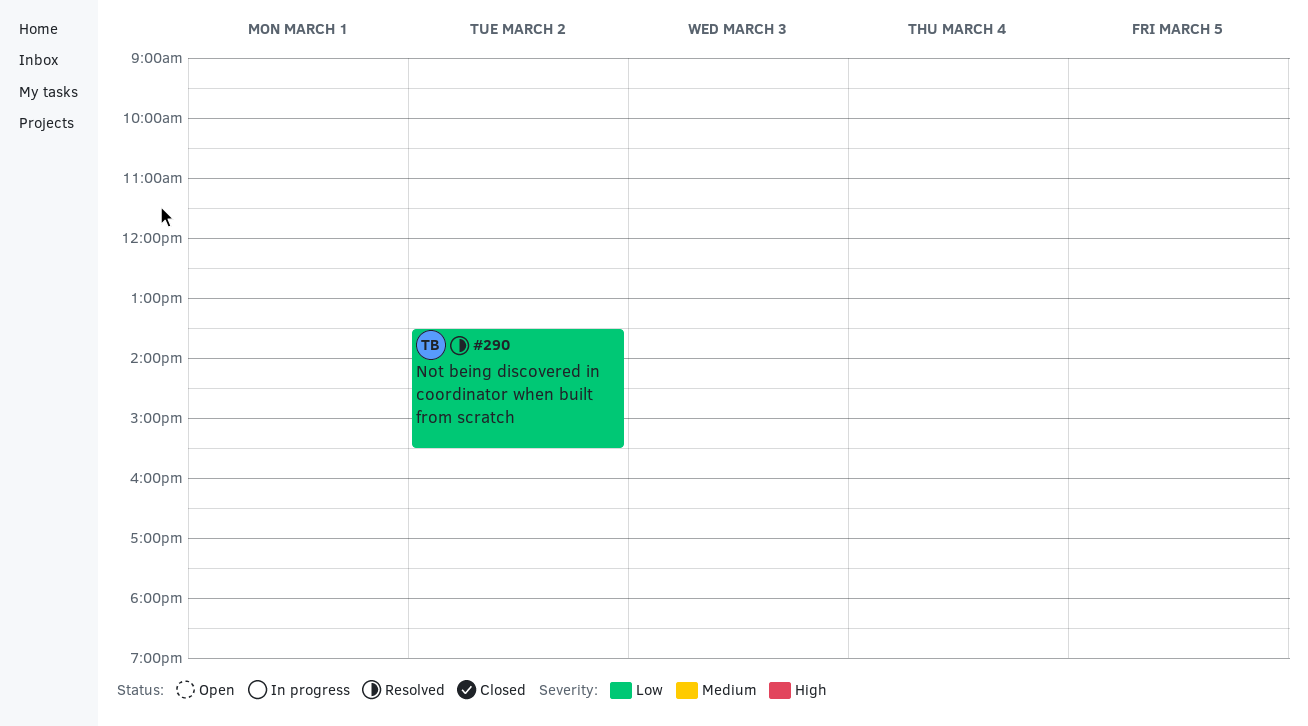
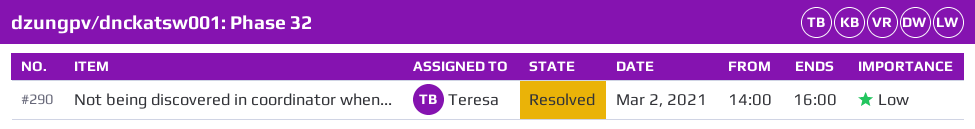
#290, begins: 13:30 -> 14:00
#290, ends: 15:30 -> 16:00

